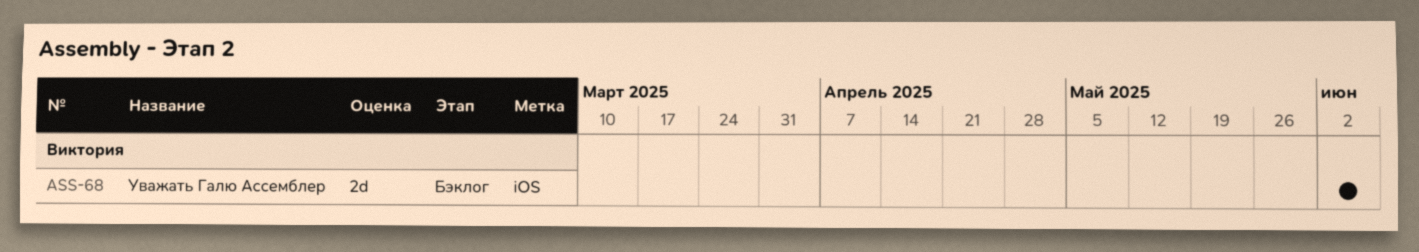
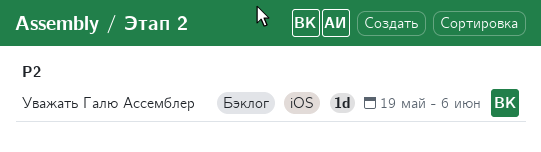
Уважать Галю Ассемблер, estimate: 2d -> 1d
Уважать Галю Ассемблер, start: Jun 2 -> May 19

